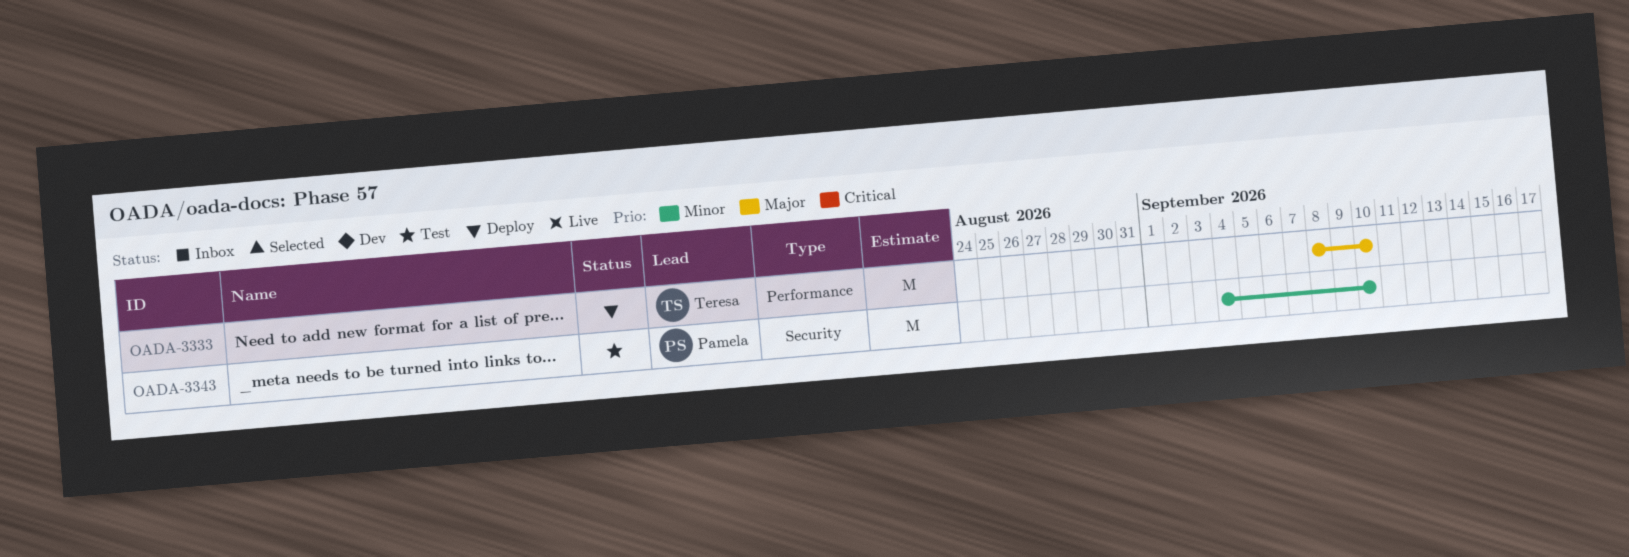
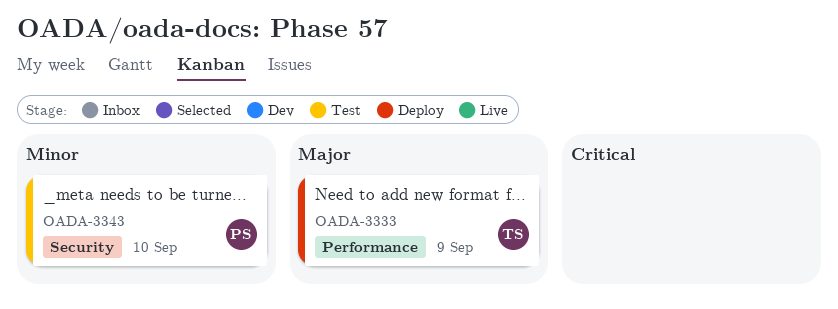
OADA-3333, due: Sep 10 -> Sep 9

